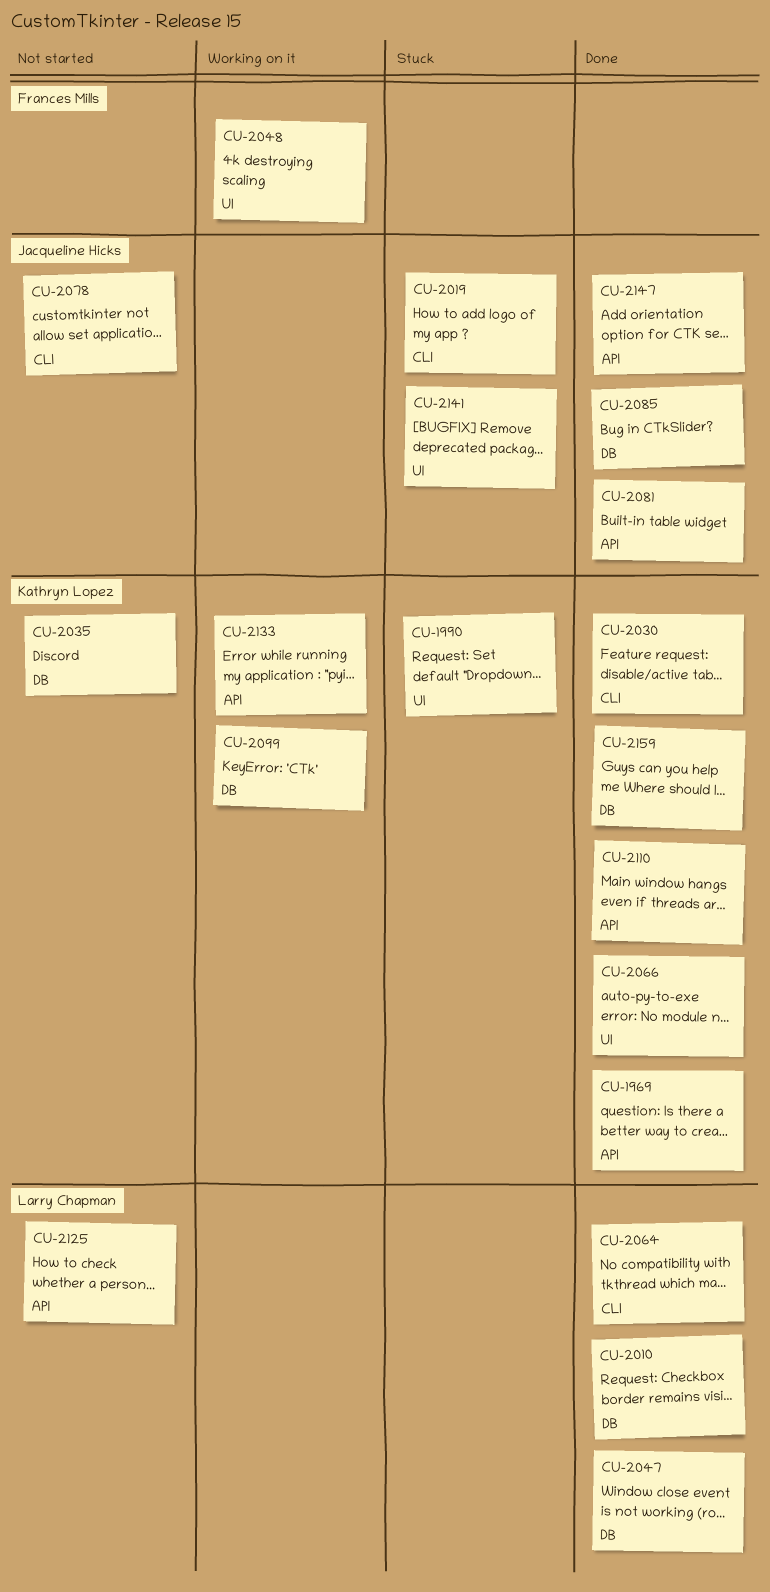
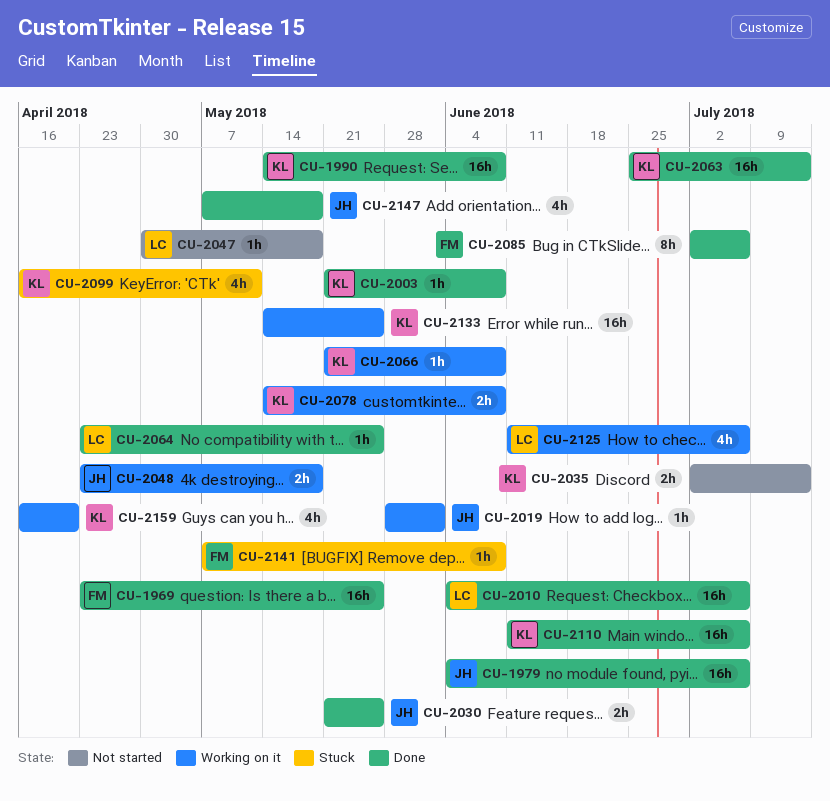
CU-1969, owner: Kathryn Lopez -> Frances Mills
CU-1979: none -> present
CU-1990, status: Stuck -> Done
CU-2003: none -> present
CU-2019, status: Stuck -> Working on it
CU-2030, owner: Kathryn Lopez -> Jacqueline Hicks
CU-2047, status: Done -> Not started
CU-2048, owner: Frances Mills -> Jacqueline Hicks
CU-2063: none -> present
CU-2066, status: Done -> Working on it
CU-2078, status: Not started -> Working on it
CU-2078, owner: Jacqueline Hicks -> Kathryn Lopez
CU-2081: present -> none
CU-2085, owner: Jacqueline Hicks -> Frances Mills
CU-2099, status: Working on it -> Stuck
CU-2125, status: Not started -> Working on it
CU-2141, owner: Jacqueline Hicks -> Frances Mills
CU-2159, status: Done -> Working on it

